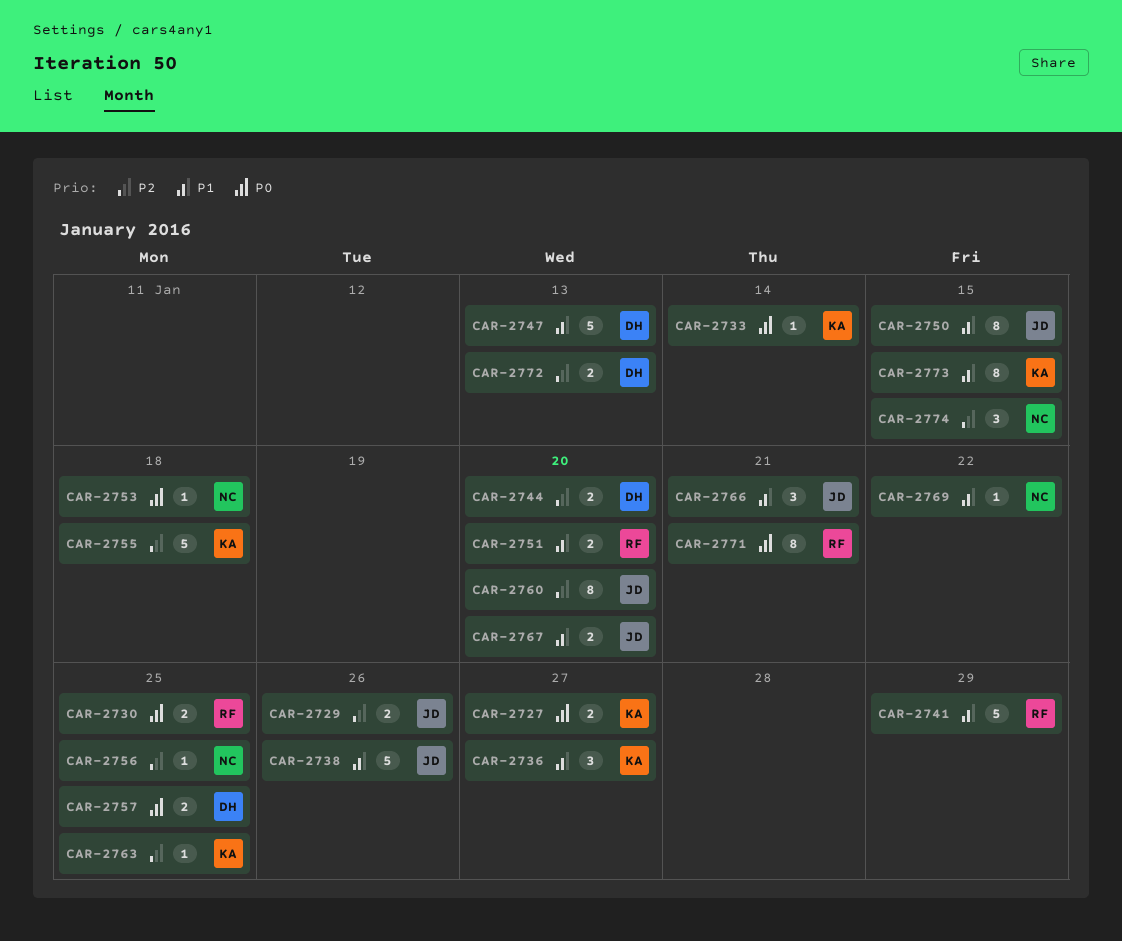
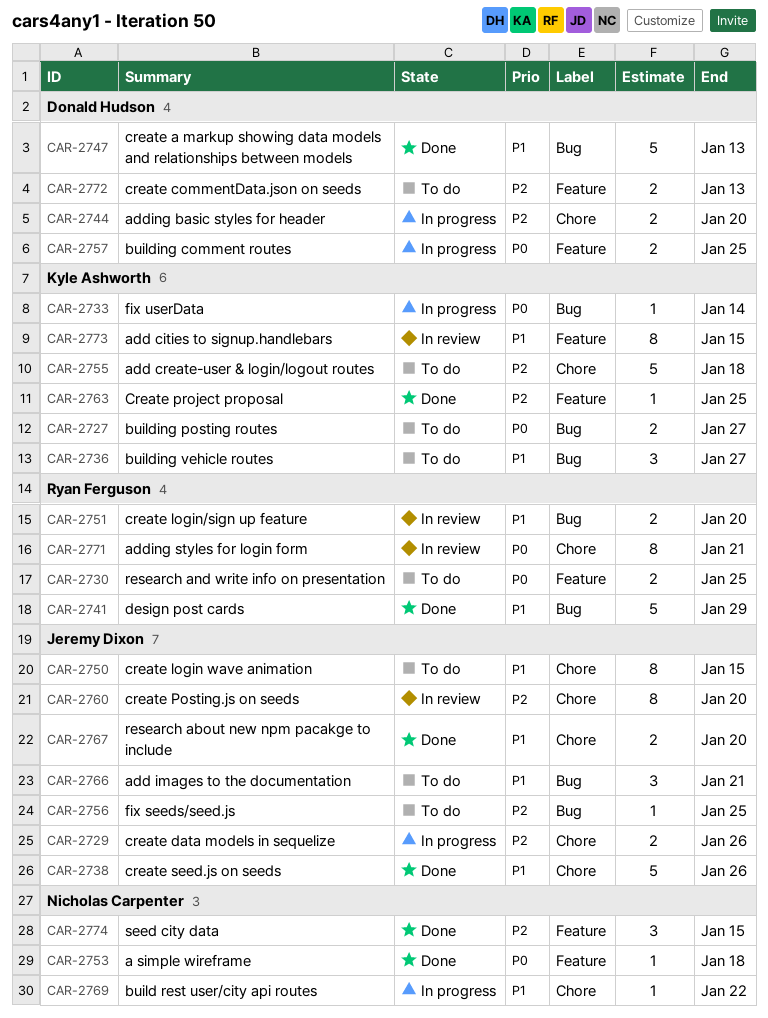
CAR-2756, owner: Nicholas Carpenter -> Jeremy Dixon

